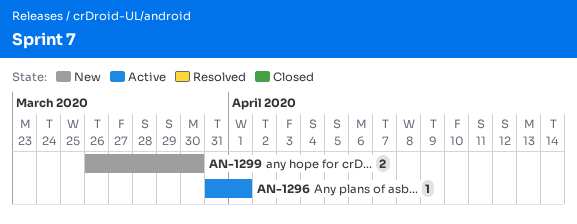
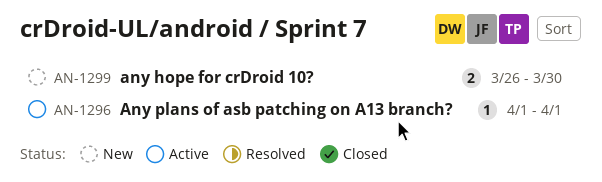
AN-1296, start: Mar 31 -> Apr 1

